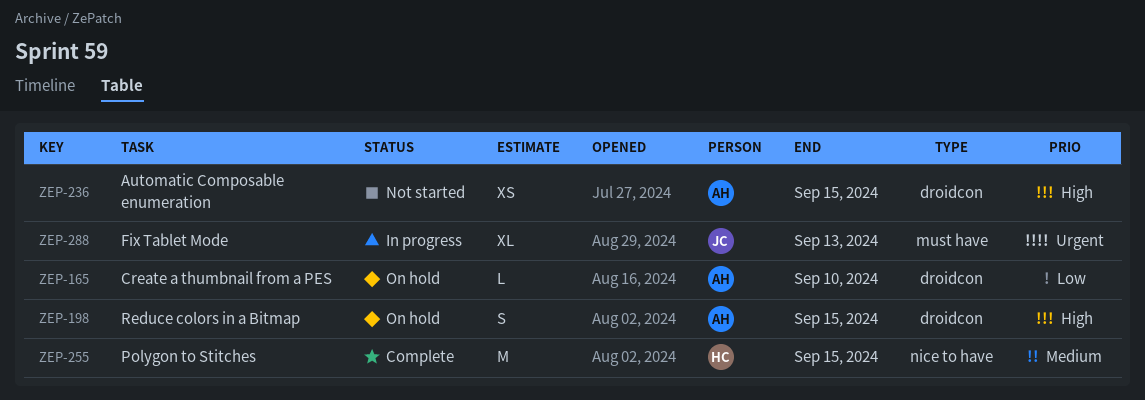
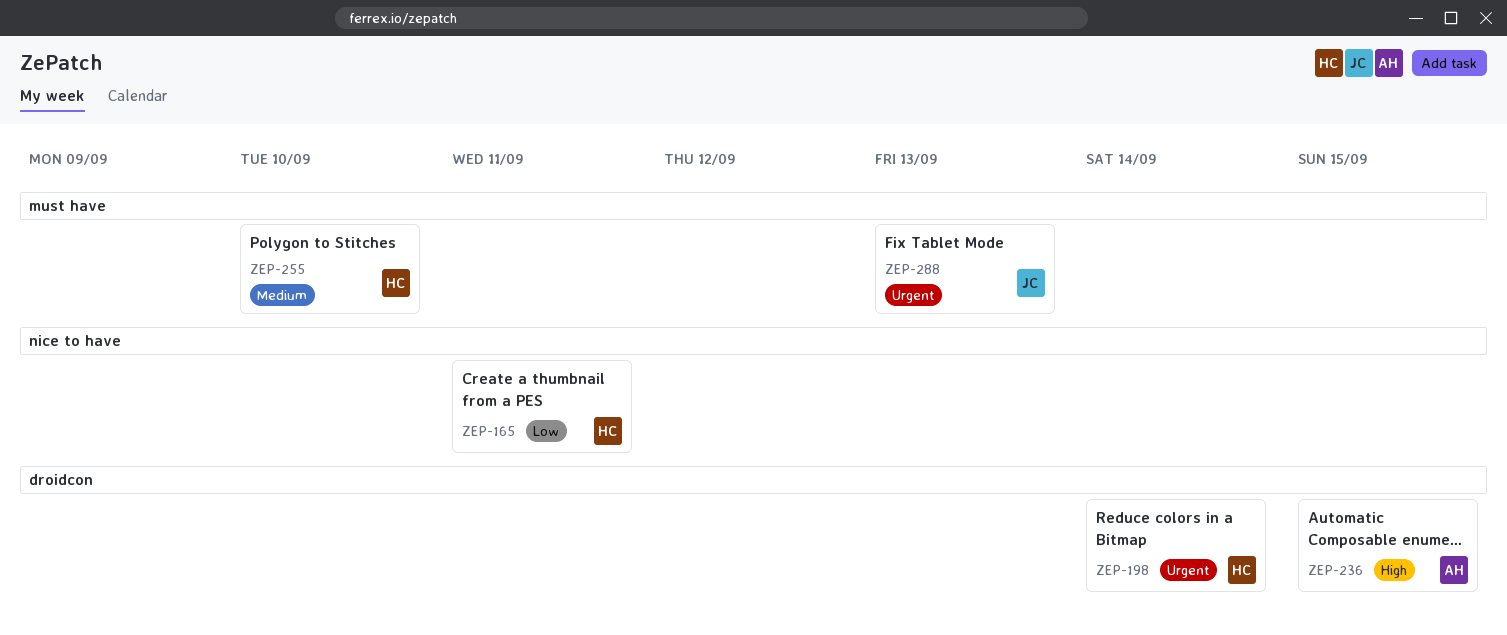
ZEP-165, owner: AH -> HC
ZEP-165, label: droidcon -> nice to have
ZEP-165, due: Sep 10 -> Sep 11
ZEP-198, owner: AH -> HC
ZEP-198, priority: High -> Urgent
ZEP-198, due: Sep 15 -> Sep 14
ZEP-255, label: nice to have -> must have
ZEP-255, due: Sep 15 -> Sep 10

